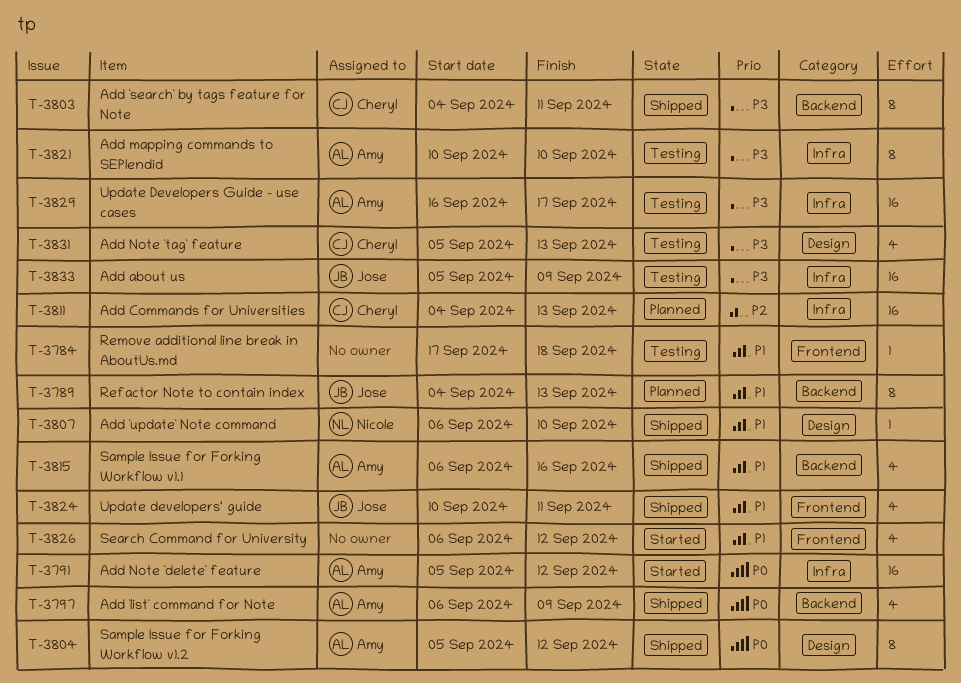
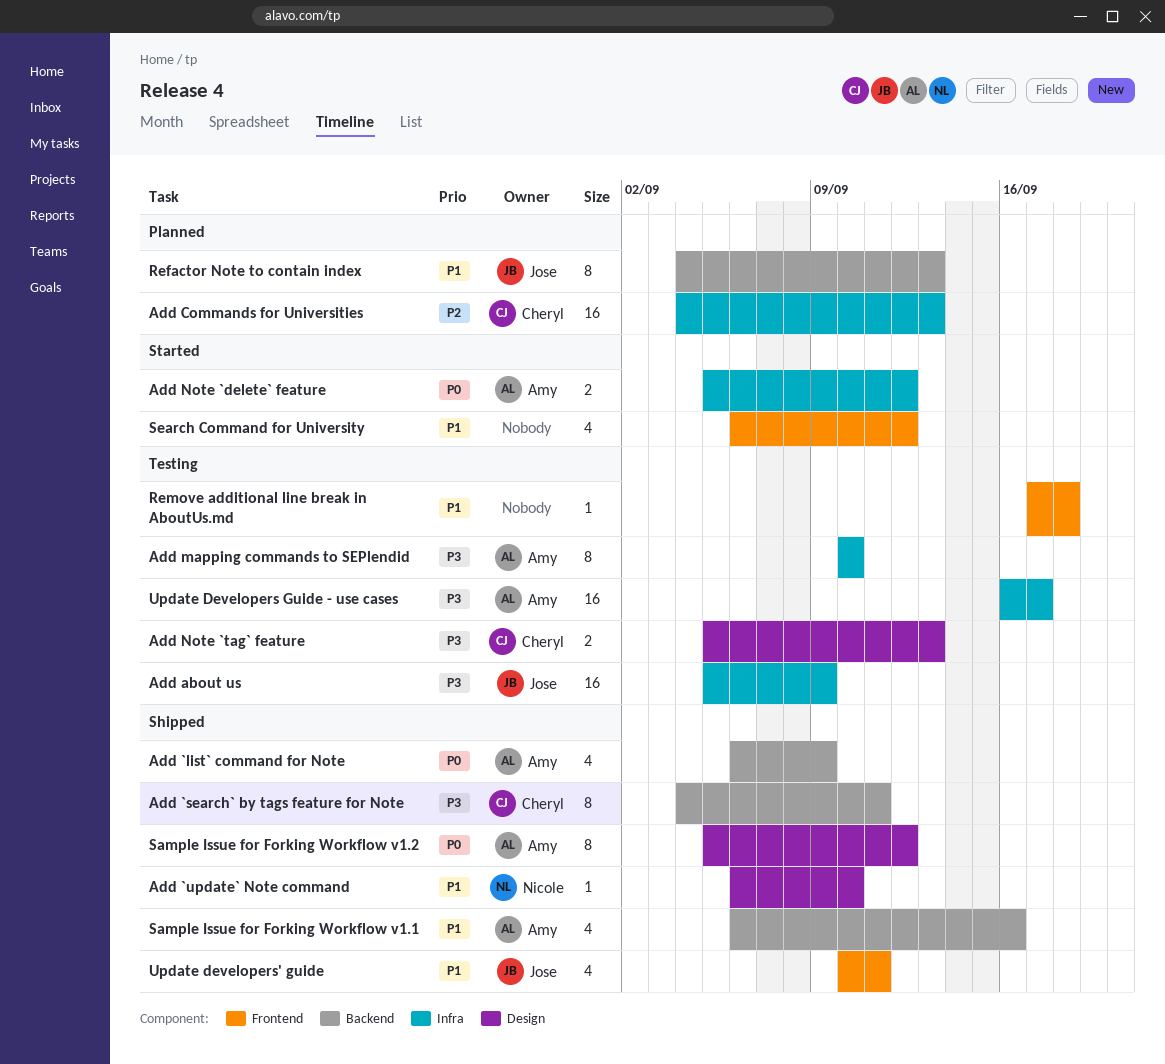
Add Note `delete` feature, estimate: 16 -> 2
Add Note `tag` feature, estimate: 4 -> 2

